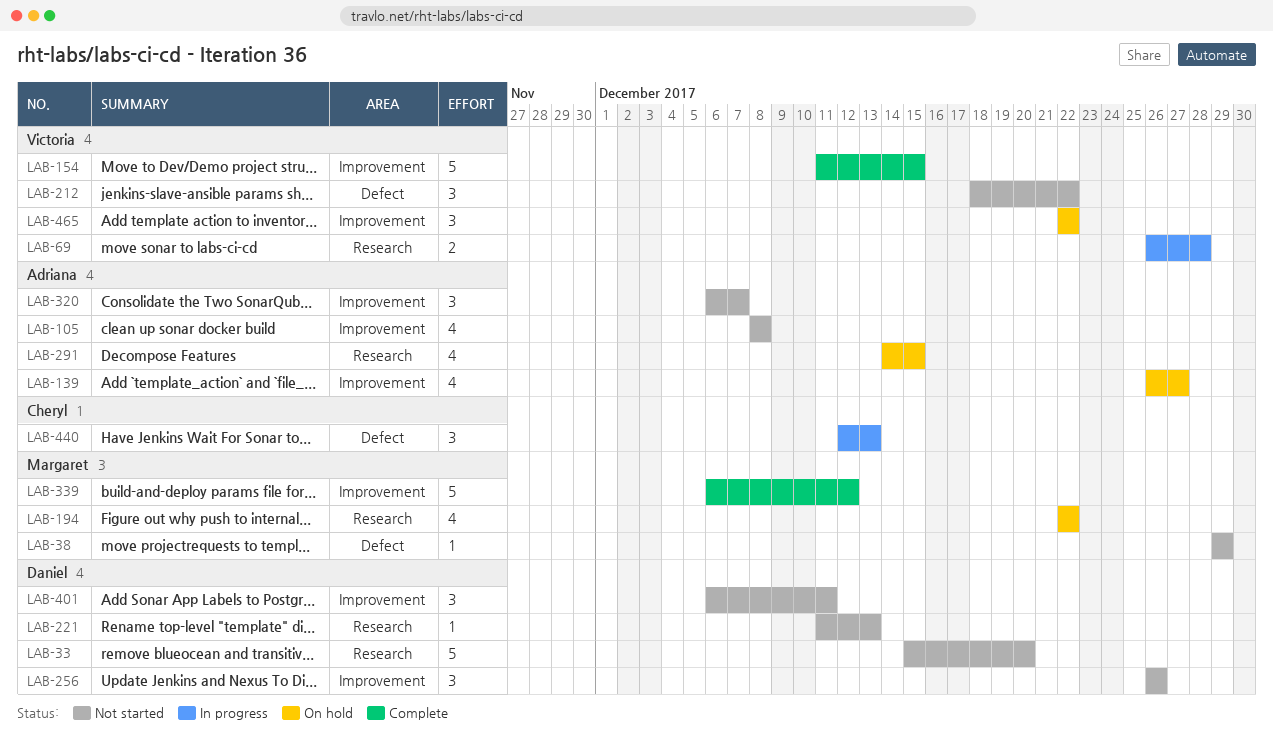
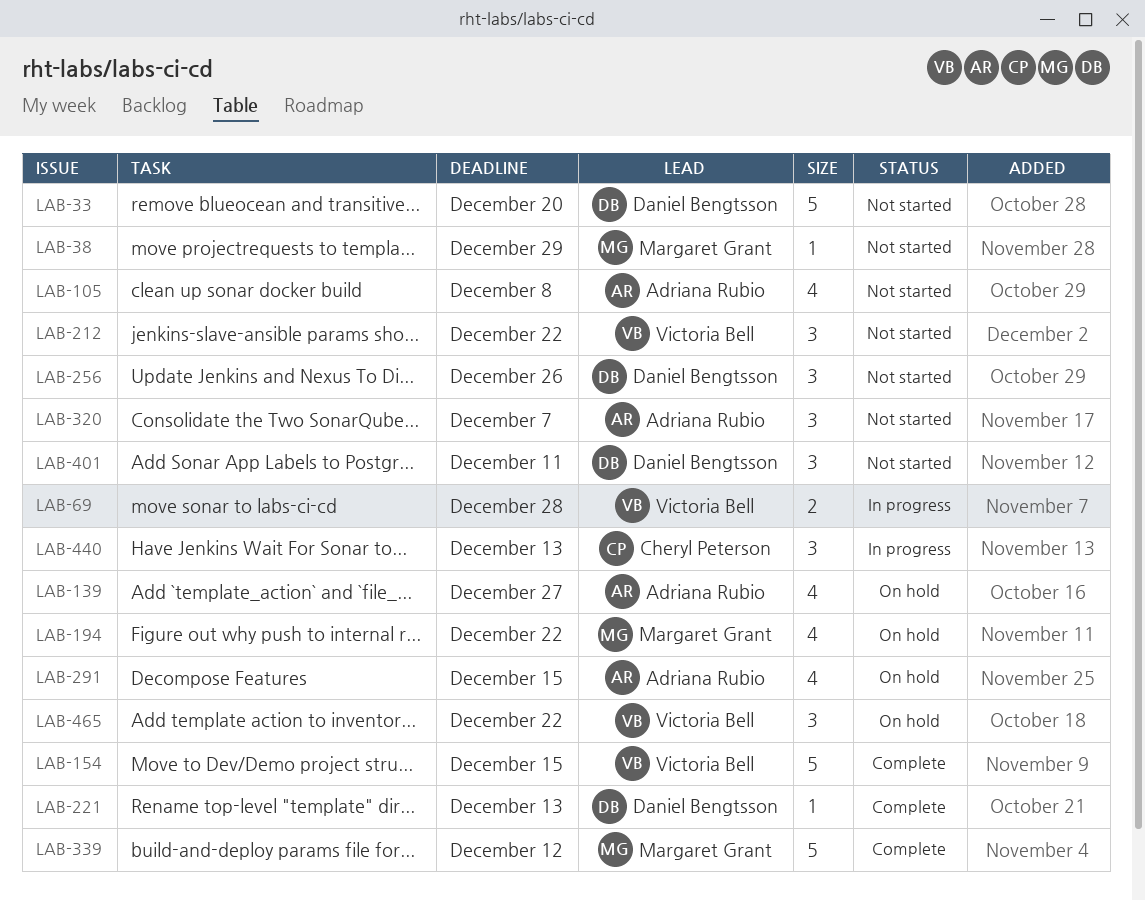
LAB-221, status: Not started -> Complete

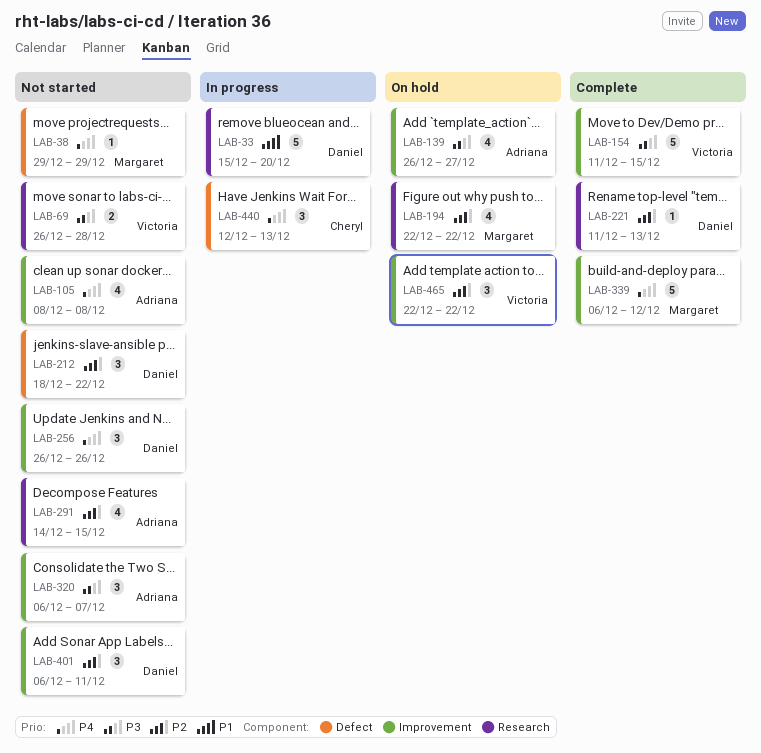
LAB-33, status: Not started -> In progress
LAB-69, status: In progress -> Not started
LAB-212, owner: Victoria Bell -> Daniel Bengtsson
LAB-291, status: On hold -> Not started

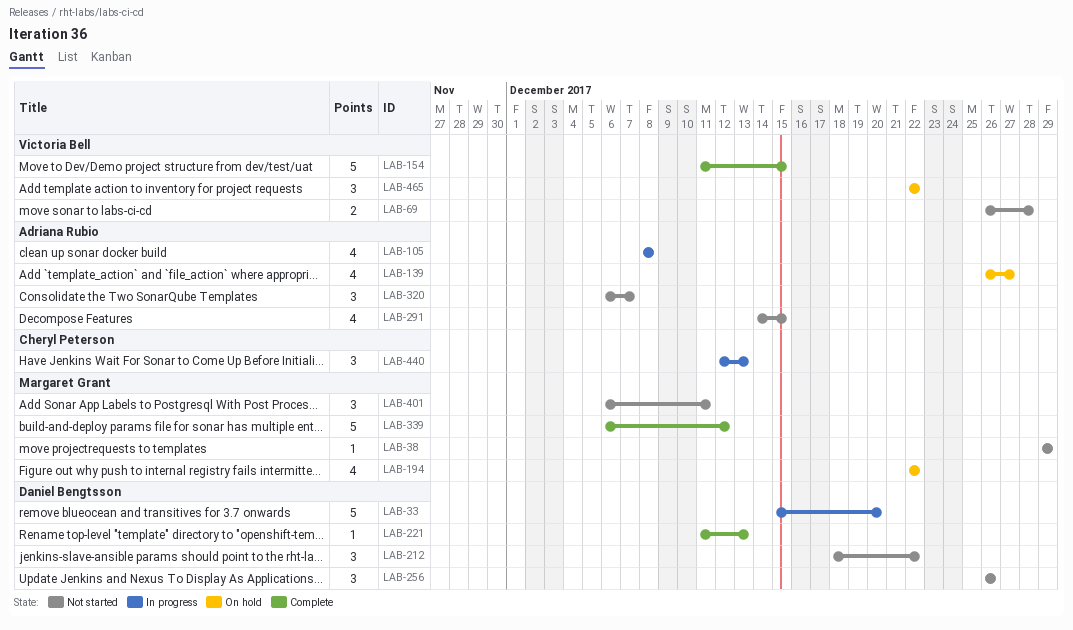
LAB-105, status: Not started -> In progress
LAB-401, owner: Daniel Bengtsson -> Margaret Grant

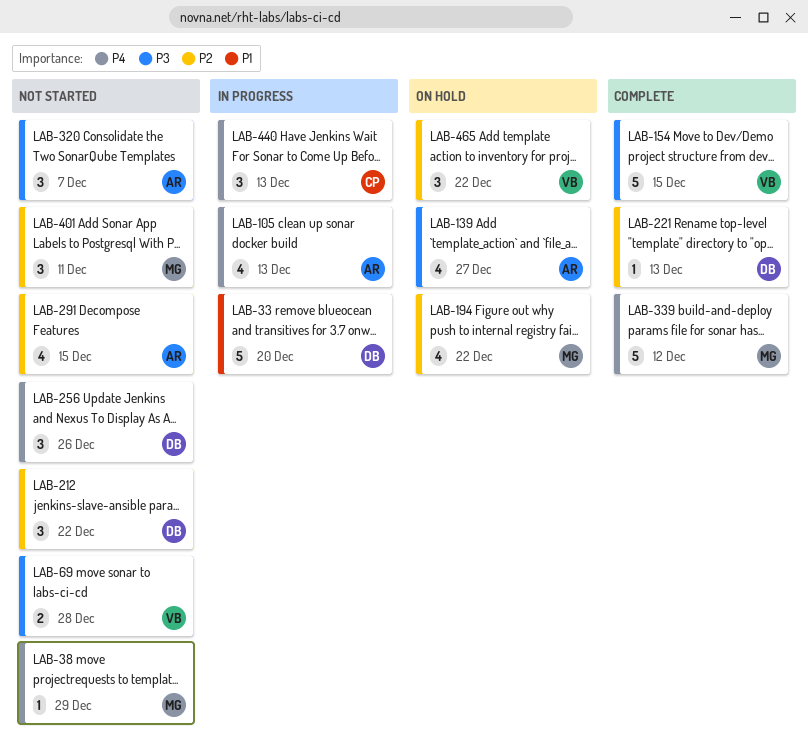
LAB-105, due: Dec 8 -> Dec 13

